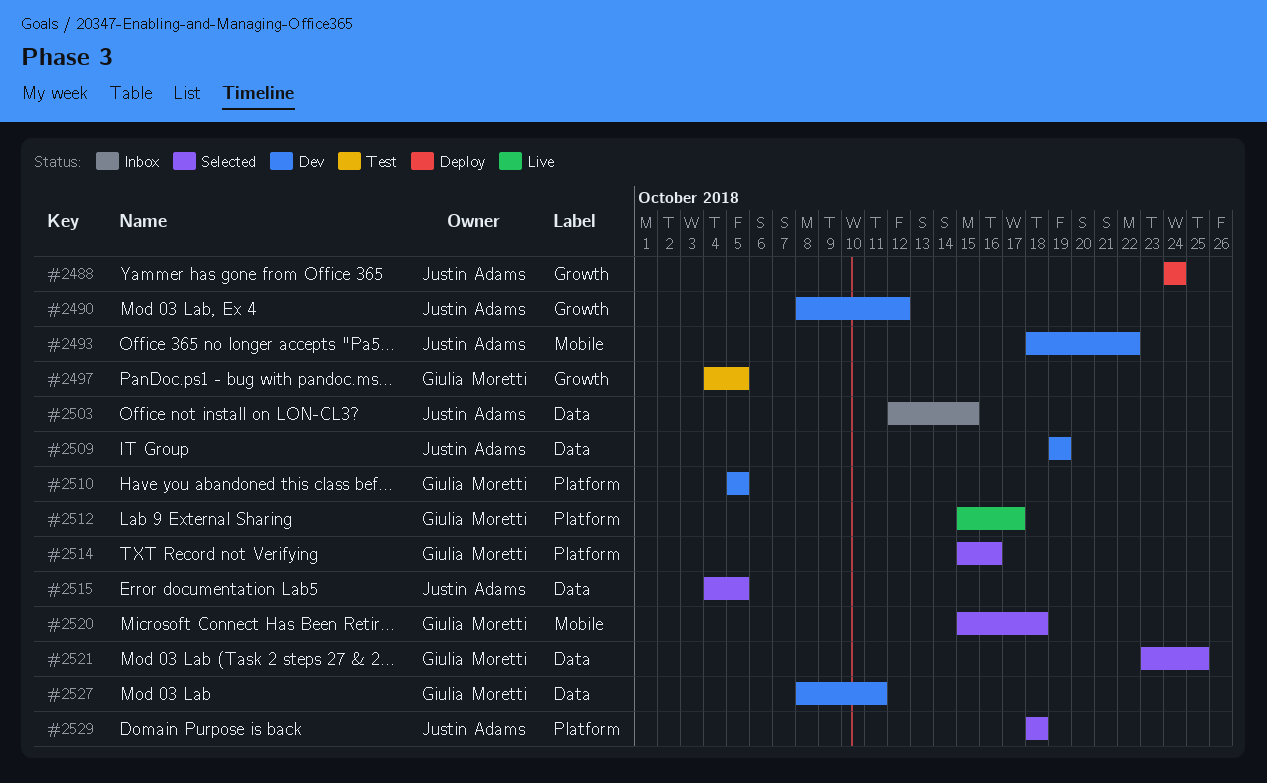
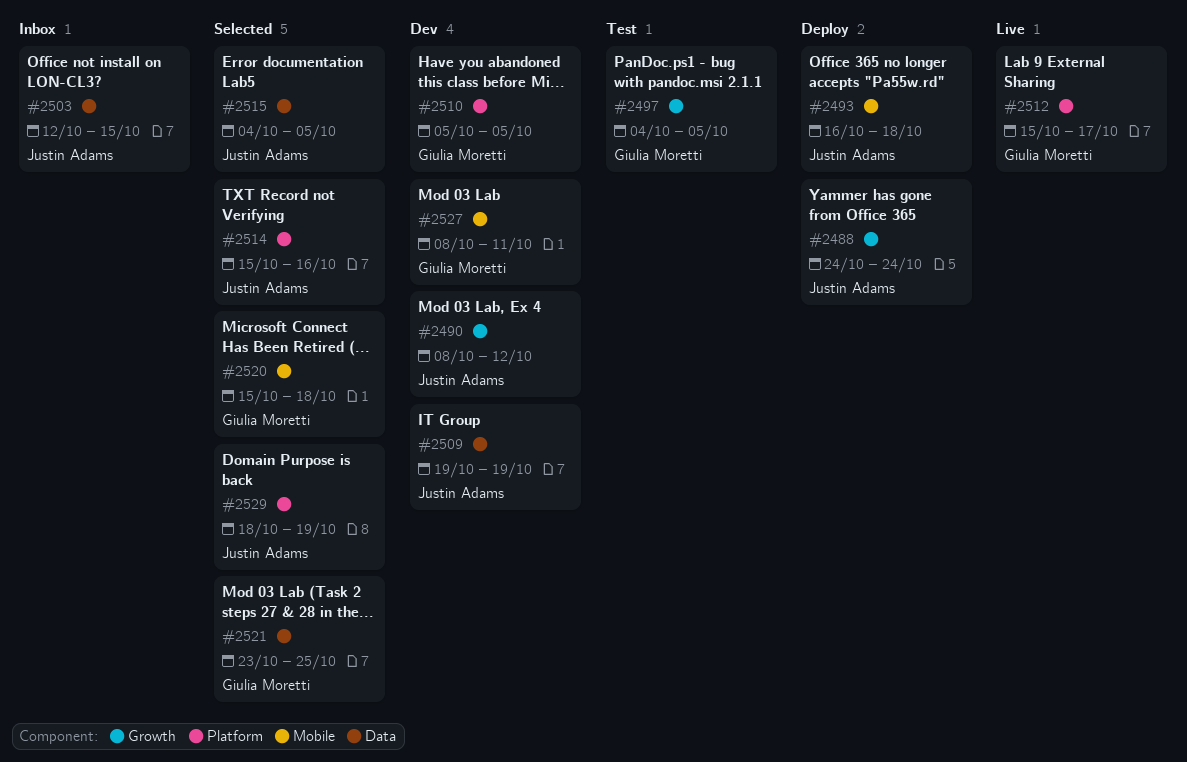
#2493, status: Dev -> Deploy
#2493, start: Oct 18 -> Oct 16
#2493, due: Oct 22 -> Oct 18
#2514, owner: Giulia Moretti -> Justin Adams
#2527, label: Data -> Mobile
#2529, due: Oct 18 -> Oct 19

